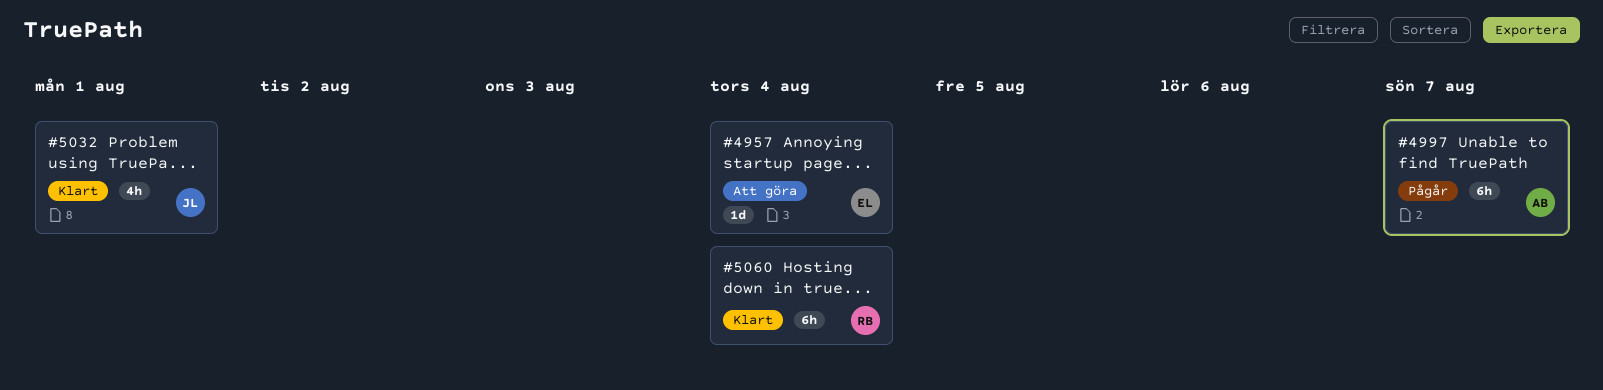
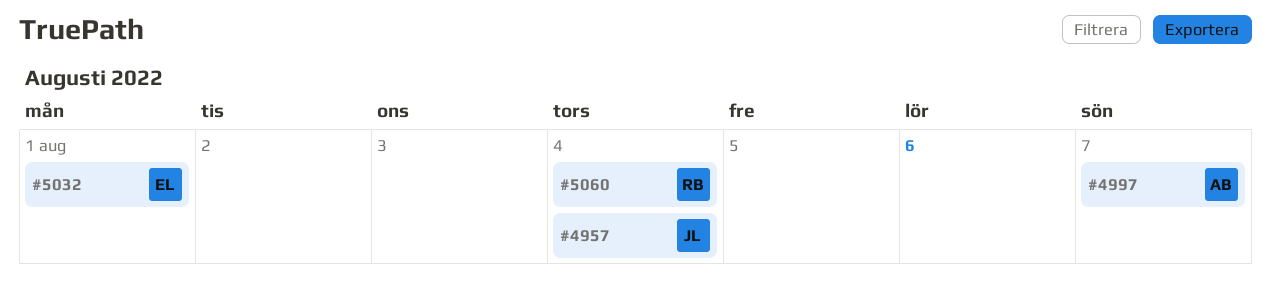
#4957, owner: EL -> JL
#5032, owner: JL -> EL

